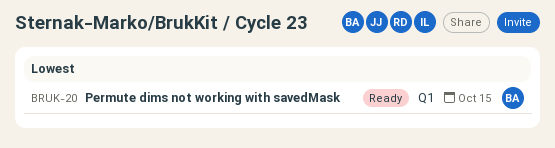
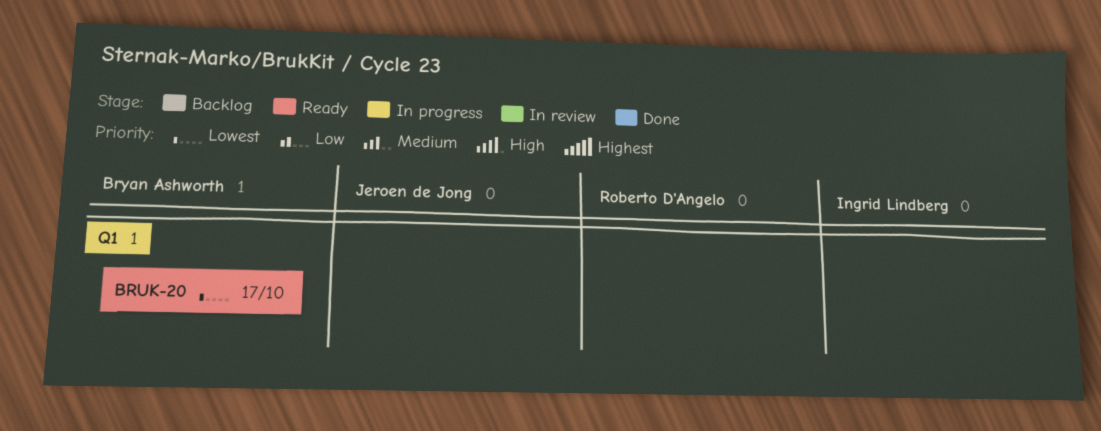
BRUK-20, due: Oct 15 -> Oct 17

